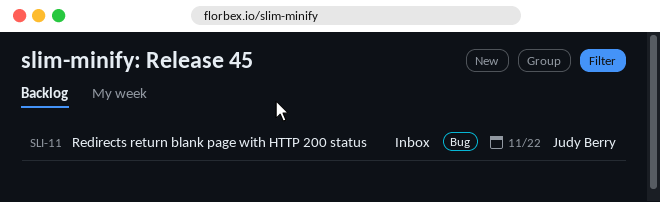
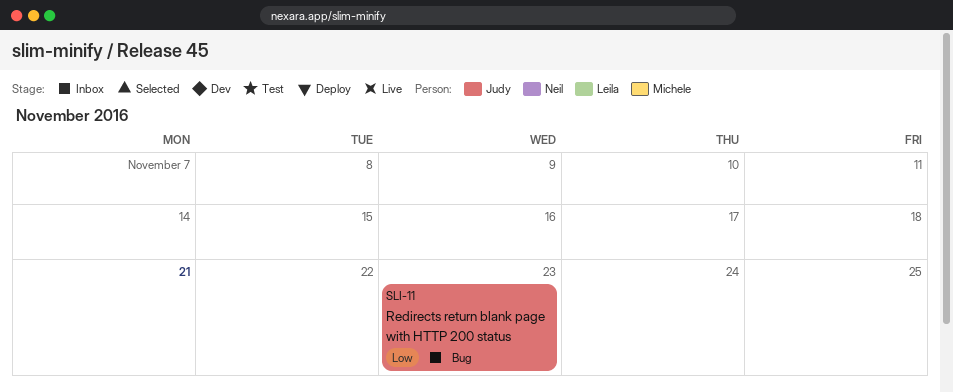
SLI-11, due: Nov 22 -> Nov 23

